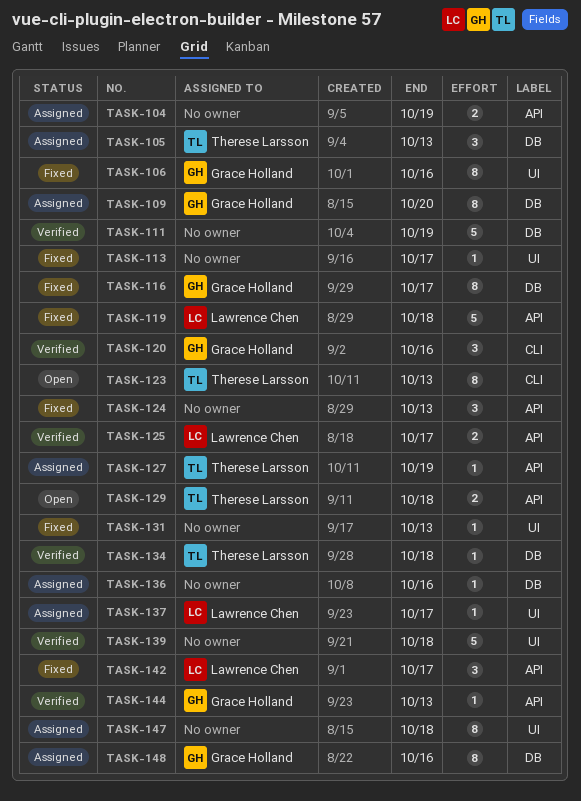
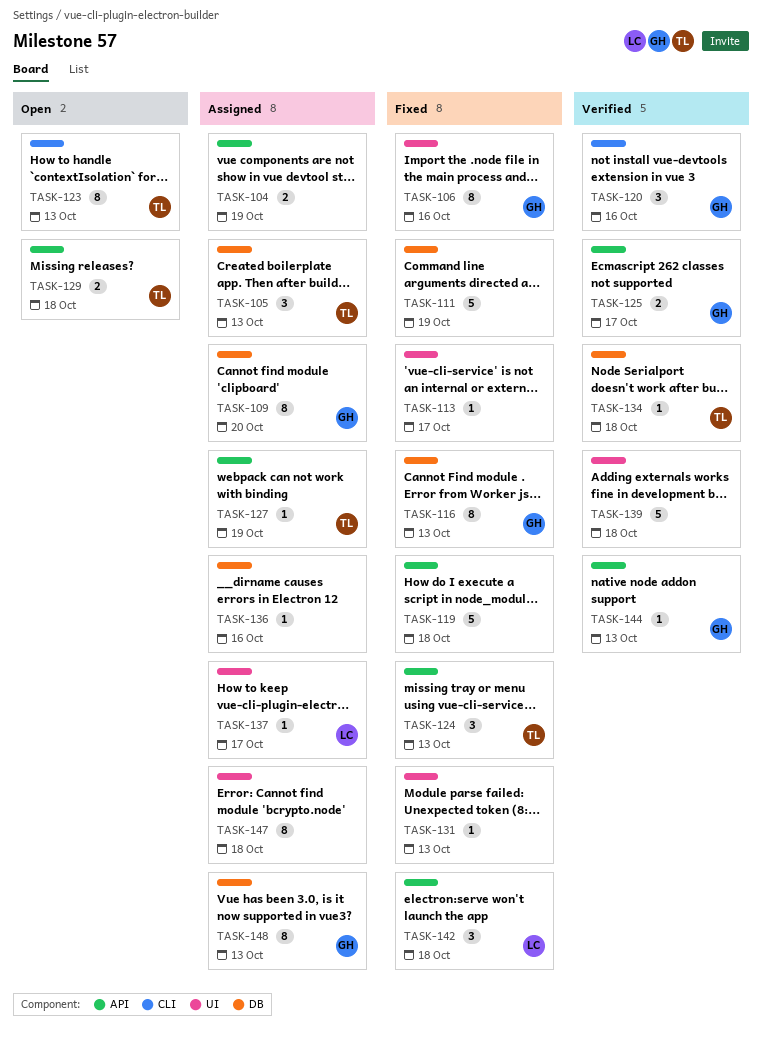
TASK-111, status: Verified -> Fixed
TASK-116, due: Oct 17 -> Oct 13
TASK-119, owner: Lawrence Chen -> none
TASK-124, owner: none -> Therese Larsson
TASK-125, owner: Lawrence Chen -> Grace Holland
TASK-142, due: Oct 17 -> Oct 18
TASK-148, due: Oct 16 -> Oct 13

